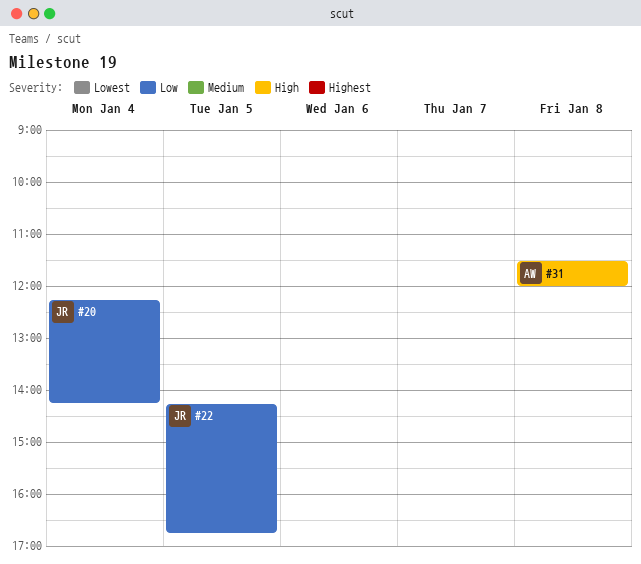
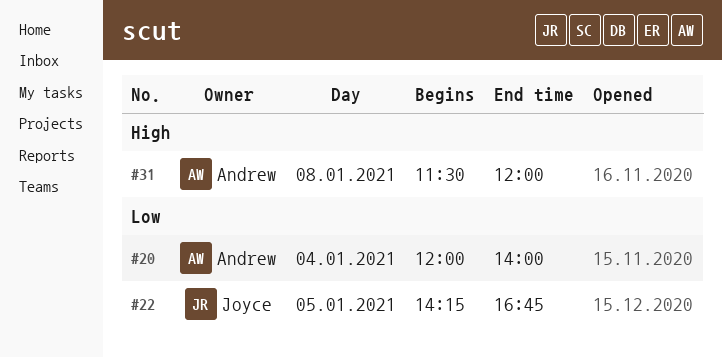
#20, owner: Joyce -> Andrew
#20, begins: 12:15 -> 12:00
#20, ends: 14:15 -> 14:00

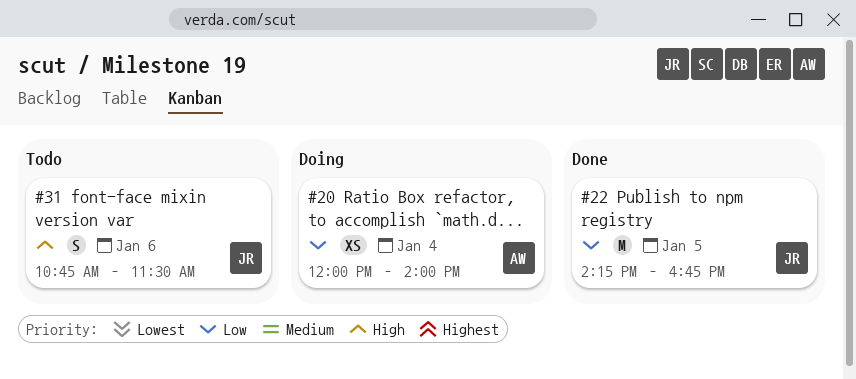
#31, owner: Andrew -> Joyce
#31, day: Jan 8 -> Jan 6
#31, begins: 11:30 -> 10:45
#31, ends: 12:00 -> 11:30

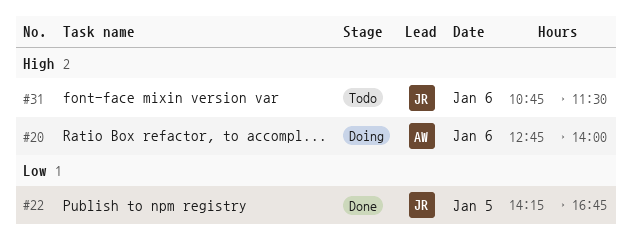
#20, priority: Low -> High
#20, day: Jan 4 -> Jan 6
#20, begins: 12:00 -> 12:45

